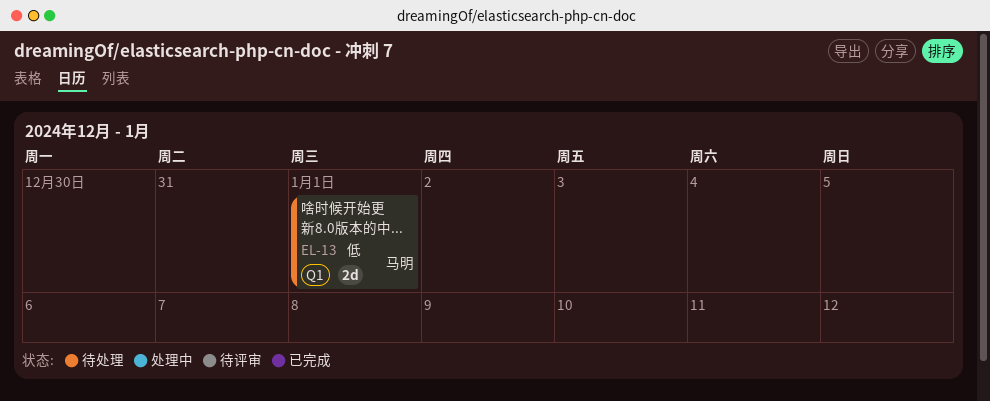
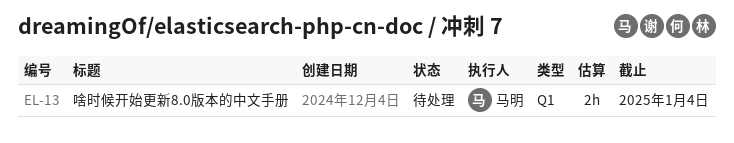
EL-13, estimate: 2d -> 2h
EL-13, due: Jan 1 -> Jan 4

